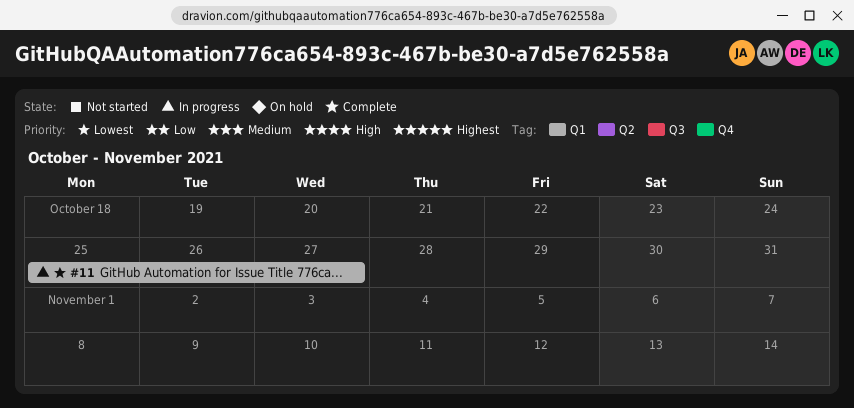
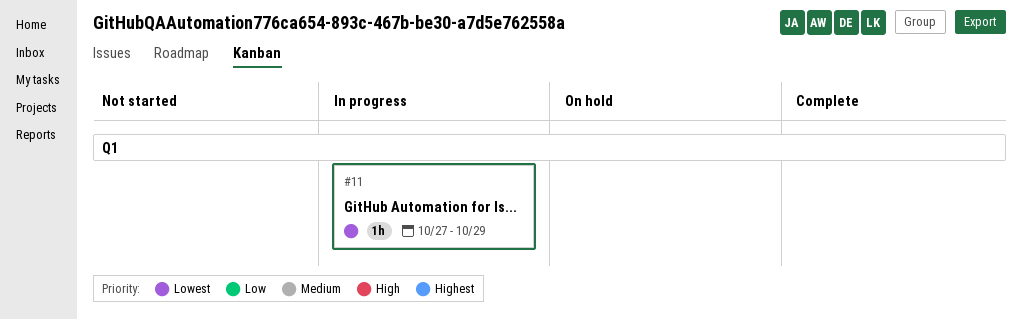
#11, start: Oct 25 -> Oct 27
#11, due: Oct 27 -> Oct 29

